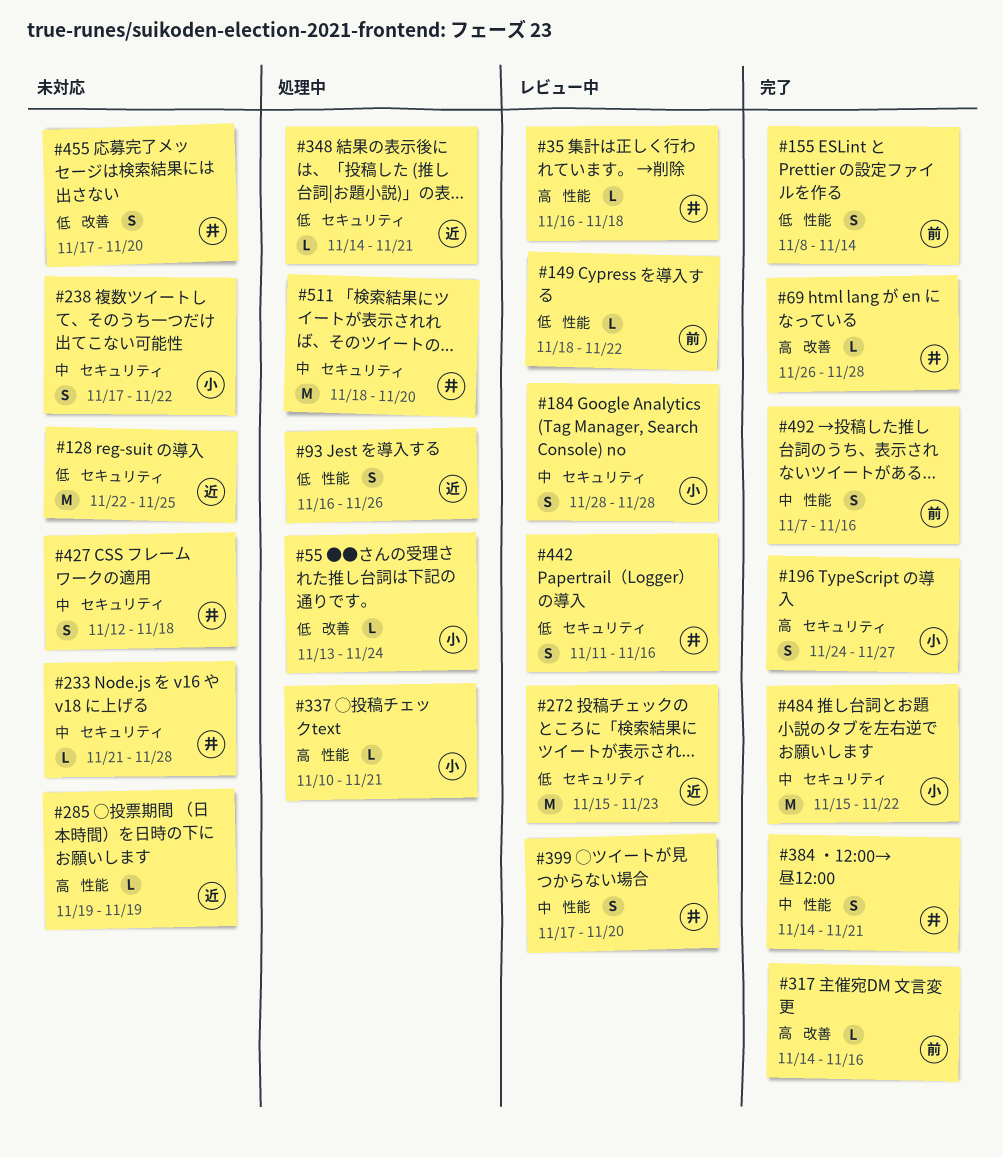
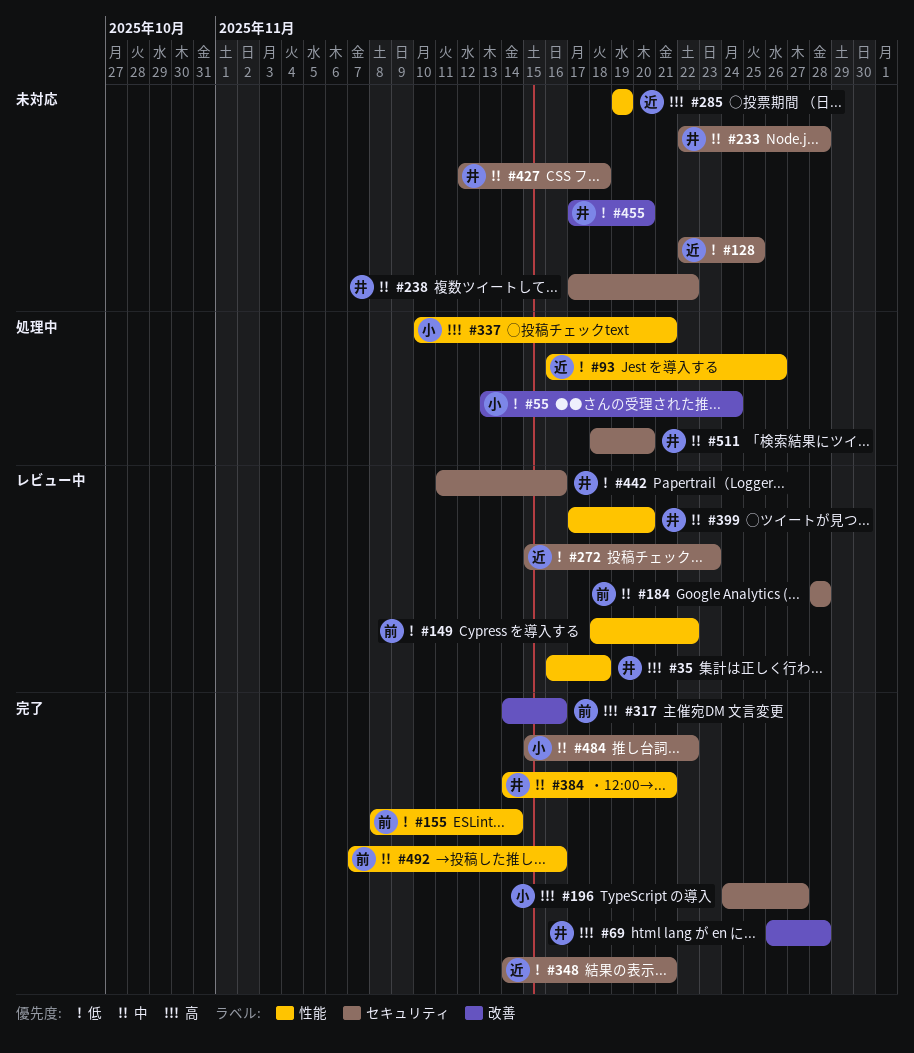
#184, owner: 小 -> 前
#233, start: Nov 21 -> Nov 22
#238, owner: 小 -> 井
#348, status: 処理中 -> 完了

